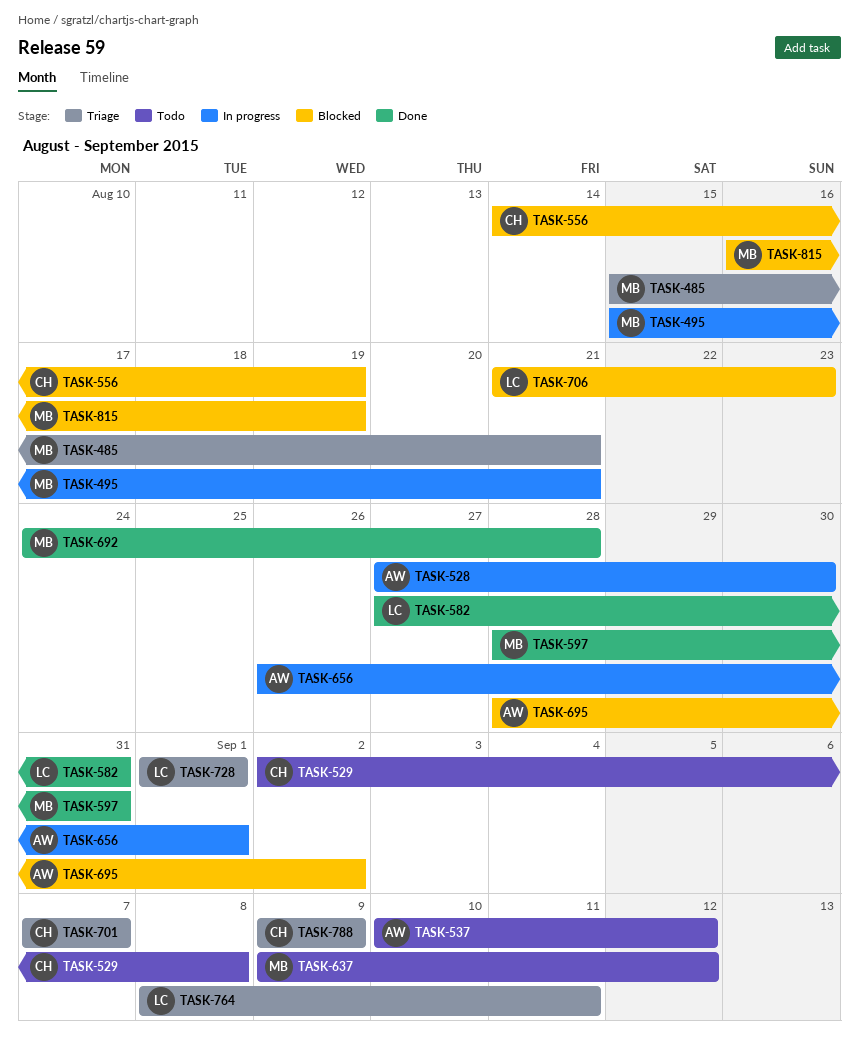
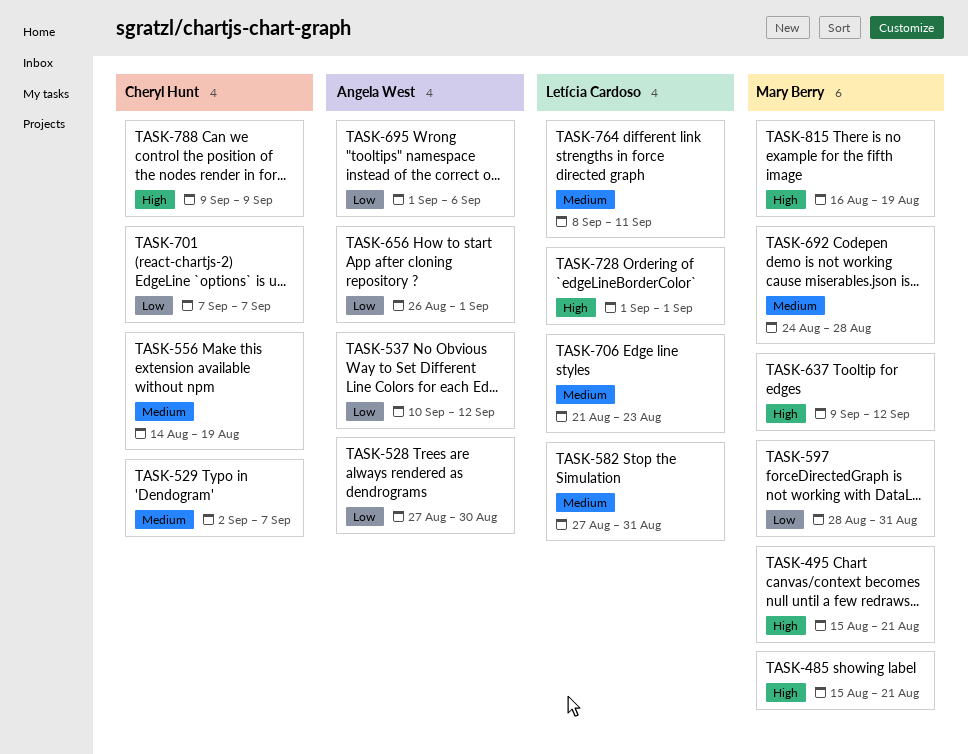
TASK-529, due: Sep 8 -> Sep 7
TASK-695, start: Aug 28 -> Sep 1
TASK-695, due: Sep 2 -> Sep 6

